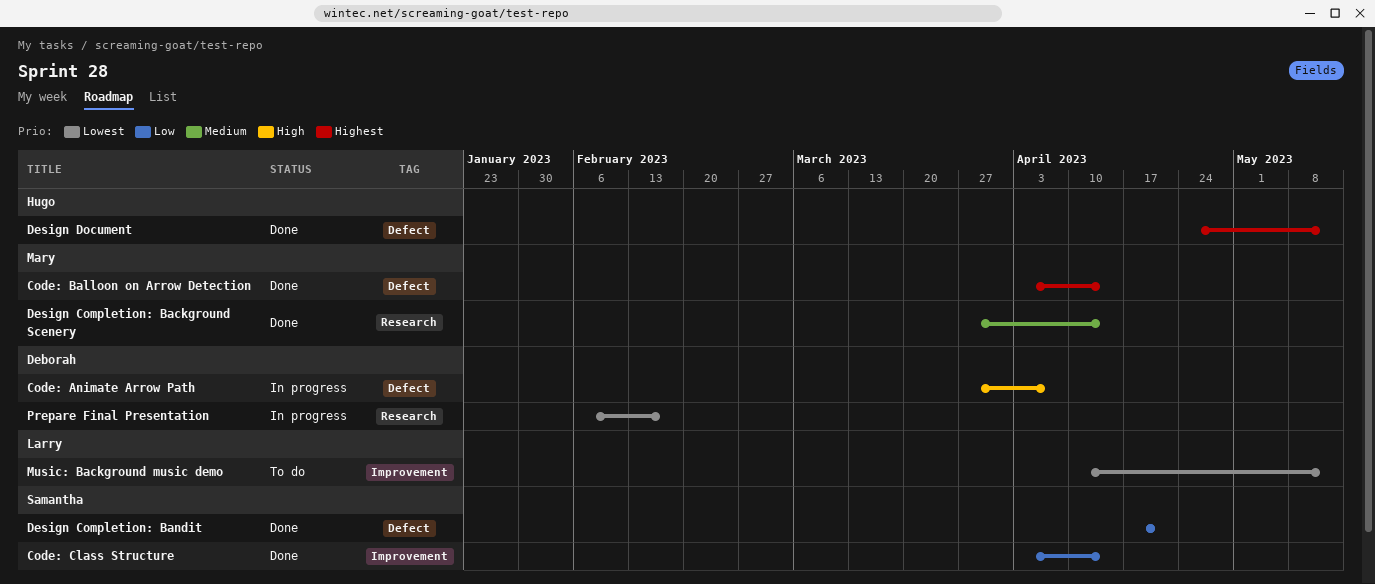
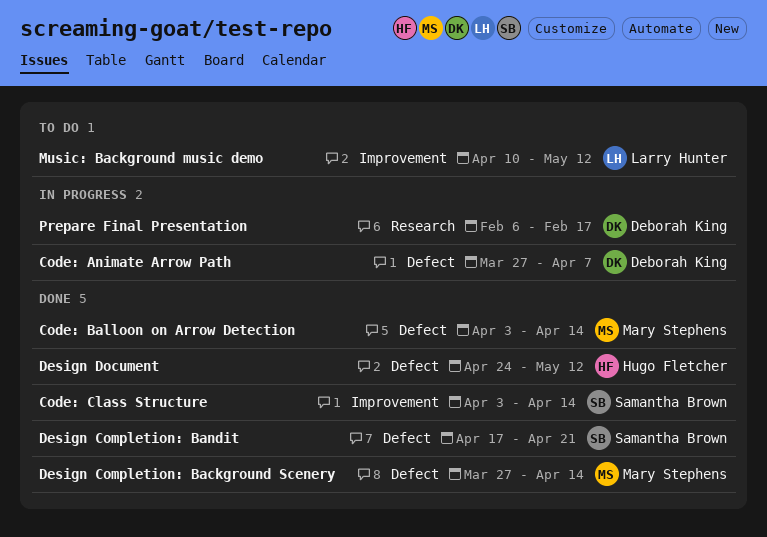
Design Completion: Background Scenery, label: Research -> Defect

